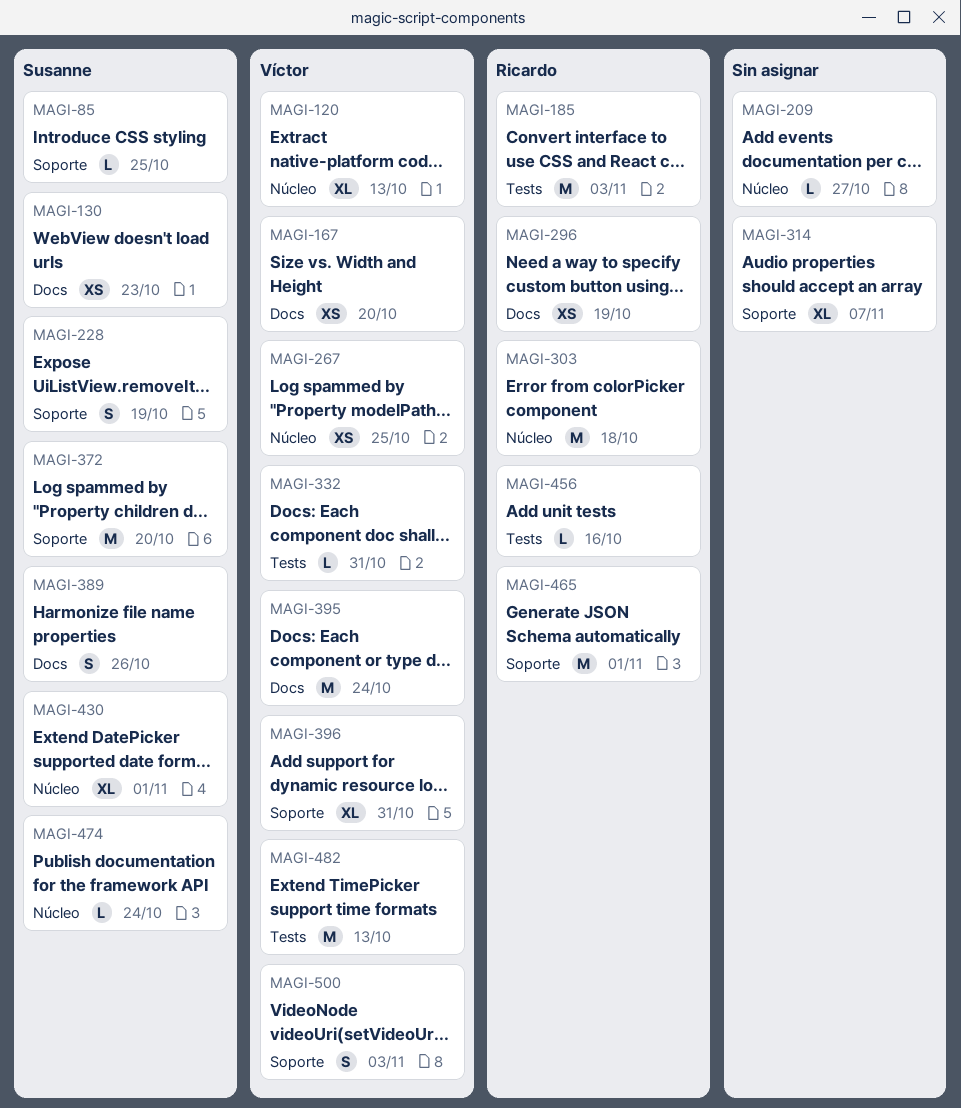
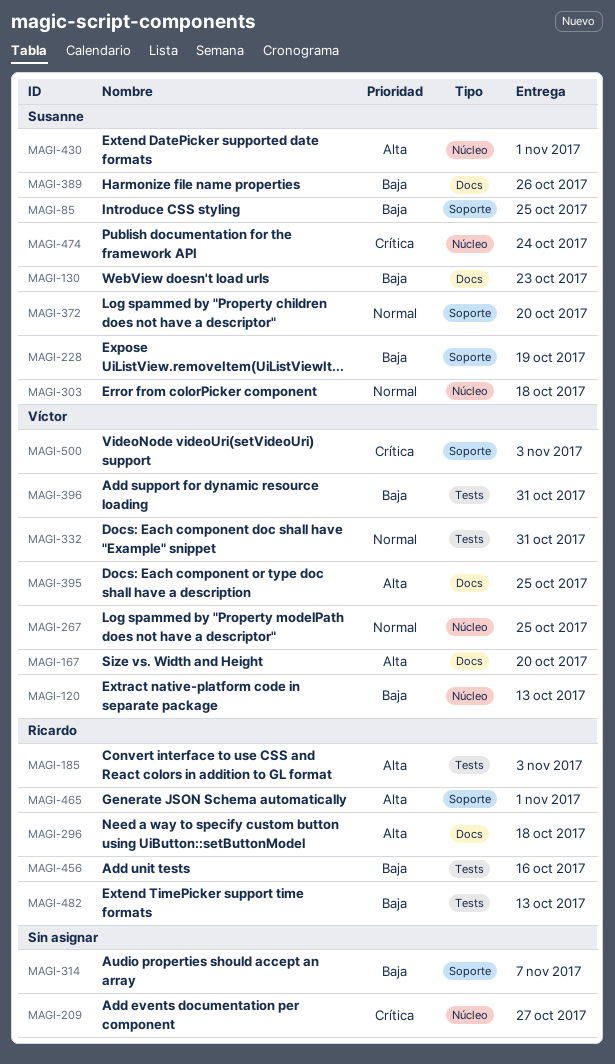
MAGI-296, due: Oct 19 -> Oct 18
MAGI-303, owner: Ricardo -> Susanne
MAGI-395, due: Oct 24 -> Oct 25
MAGI-396, label: Soporte -> Tests
MAGI-482, owner: Víctor -> Ricardo

